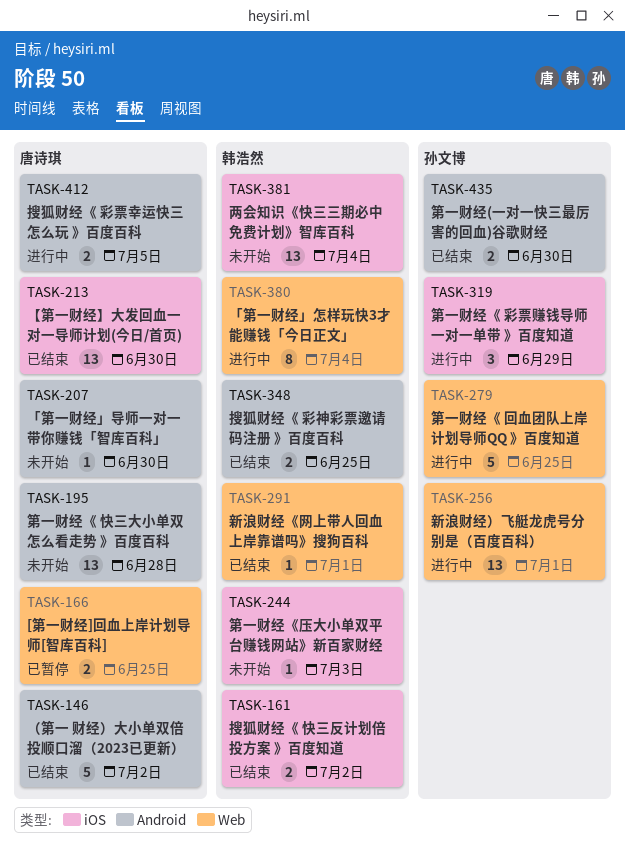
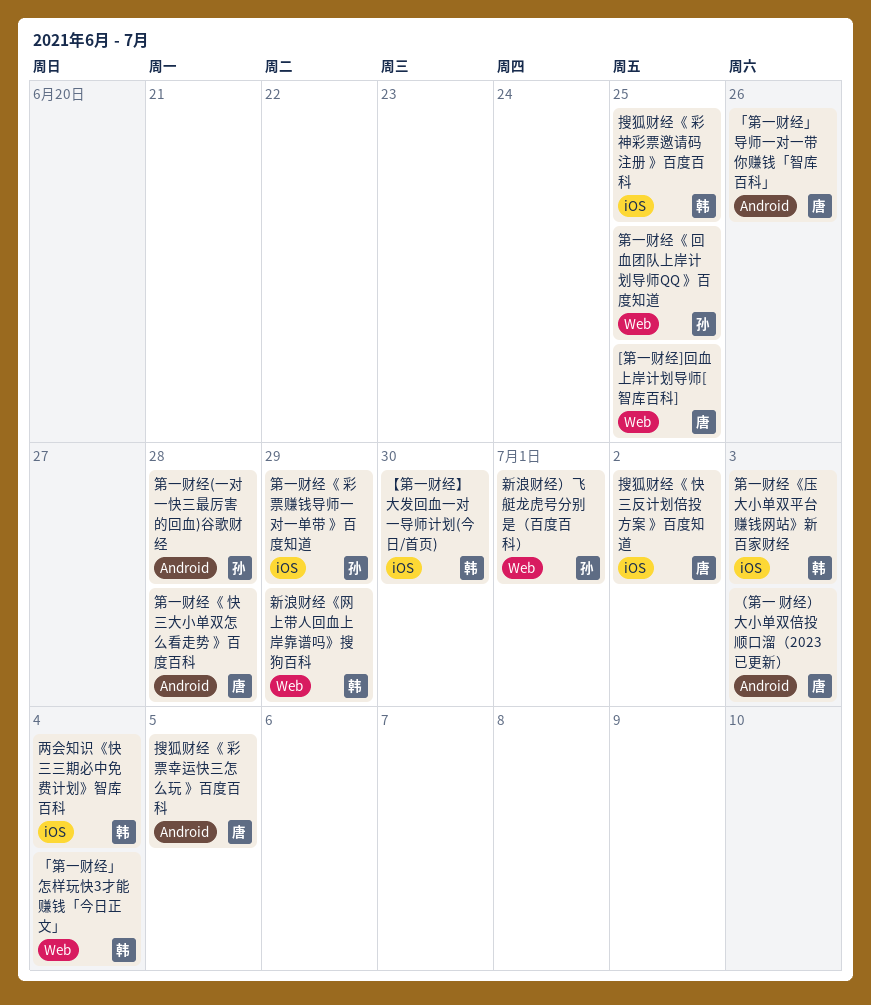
「第一财经」导师一对一带你赚钱「智库百科」, due: Jun 30 -> Jun 26
【第一财经】大发回血一对一导师计划(今日/首页), owner: 唐诗琪 -> 韩浩然
搜狐财经《 彩神彩票邀请码注册 》百度百科, label: Android -> iOS
搜狐财经《 快三反计划倍投方案 》百度知道, owner: 韩浩然 -> 唐诗琪
新浪财经《网上带人回血上岸靠谱吗》搜狗百科, due: Jul 1 -> Jun 29
第一财经(一对一快三最厉害的回血)谷歌财经, due: Jun 30 -> Jun 28
（第一 财经）大小单双倍投顺口溜（2023已更新）, due: Jul 2 -> Jul 3

